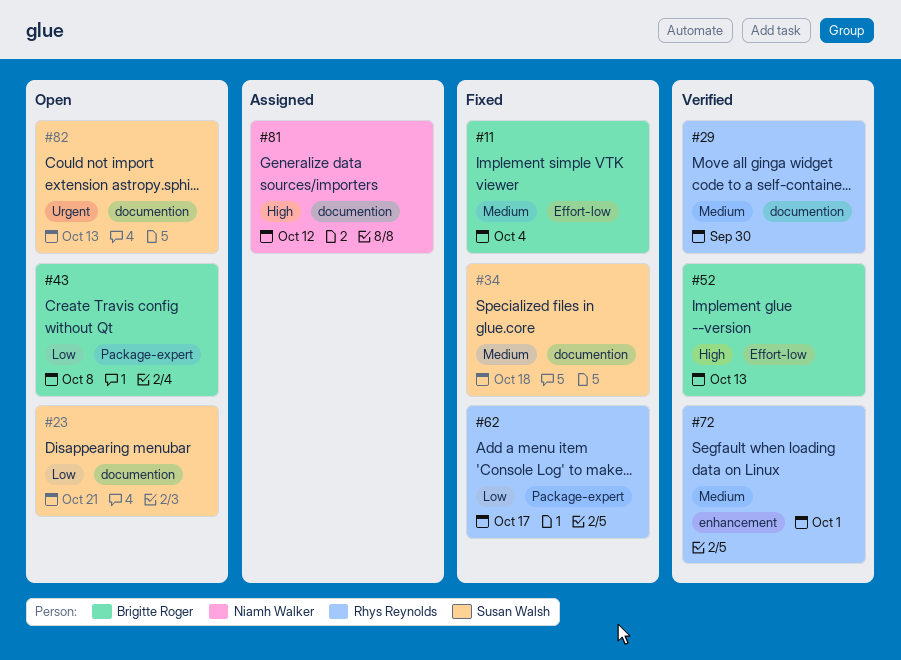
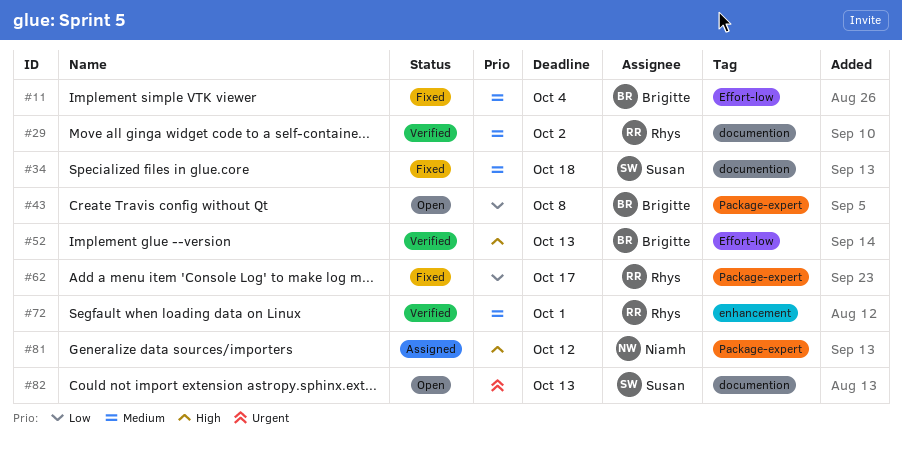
#23: present -> none
#29, due: Sep 30 -> Oct 2
#81, label: documention -> Package-expert

